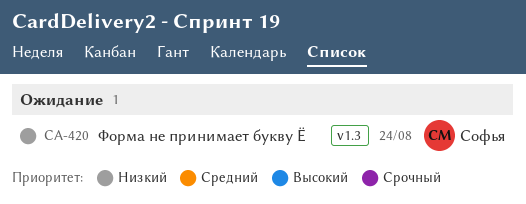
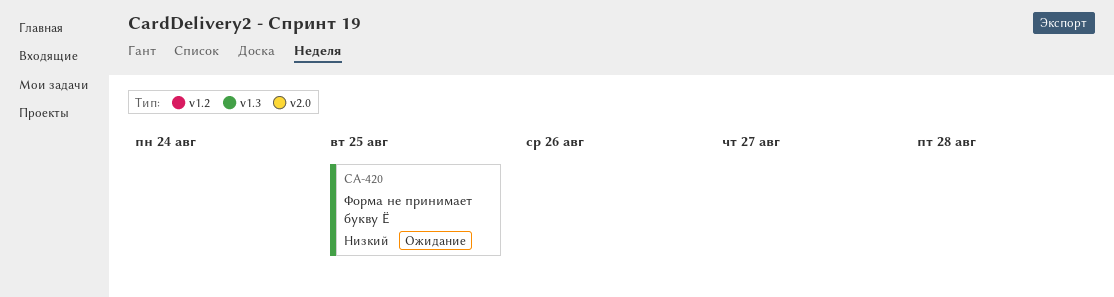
CA-420, due: Aug 24 -> Aug 25

